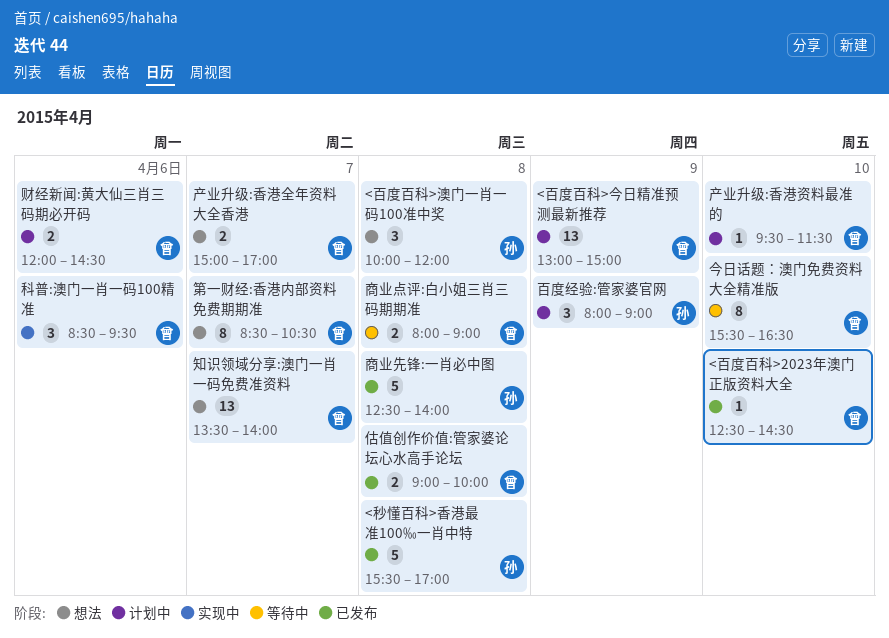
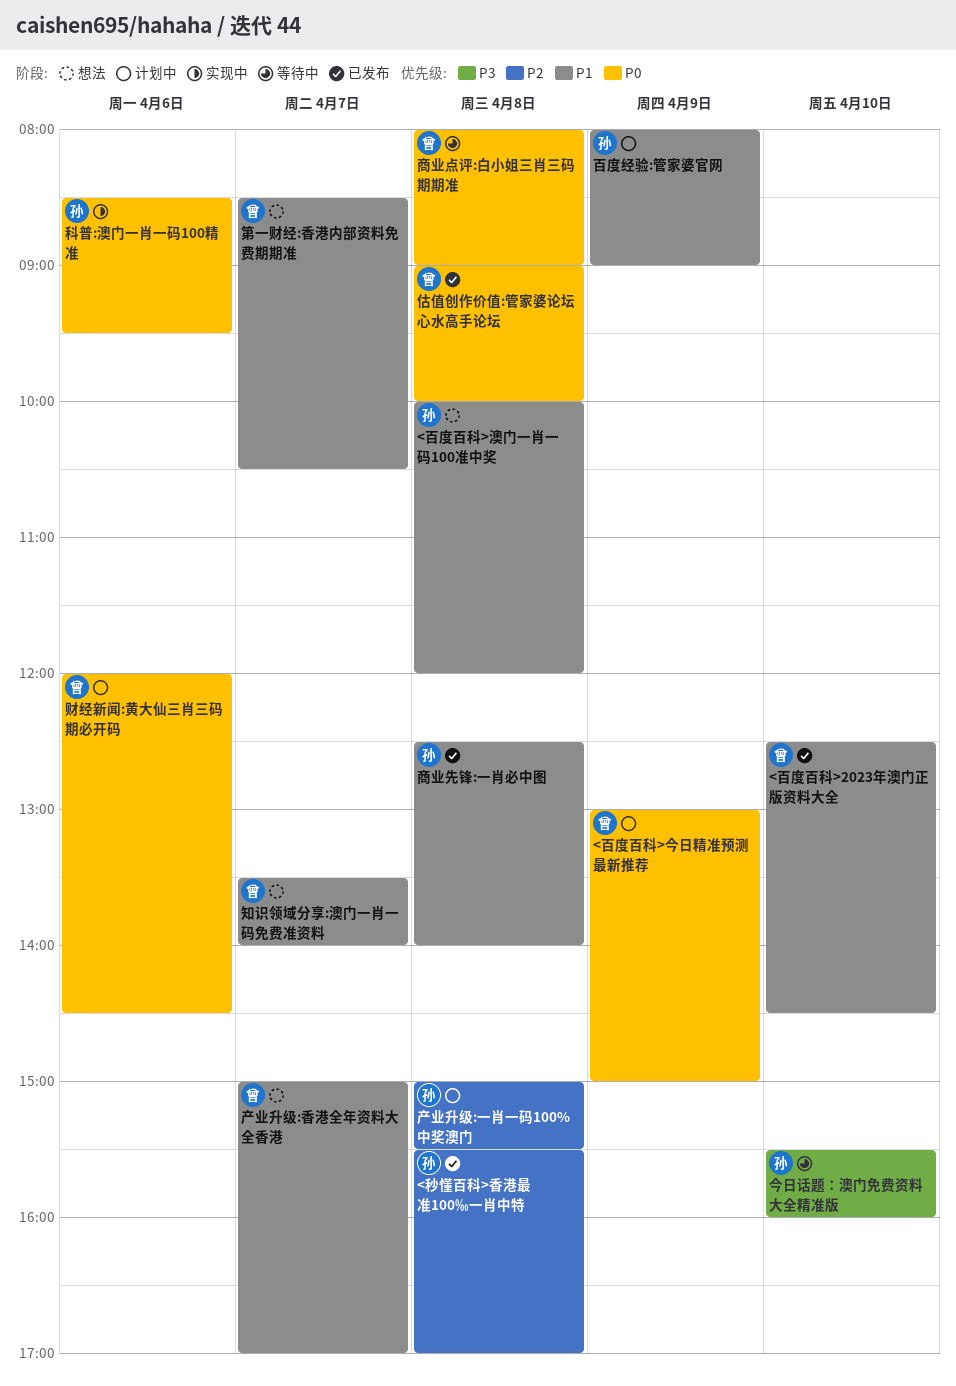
产业升级:一肖一码100%中奖澳门: none -> present
产业升级:香港资料最准的: present -> none
今日话题：澳门免费资料大全精准版, owner: 曾 -> 孙
今日话题：澳门免费资料大全精准版, ends: 16:30 -> 16:00
科普:澳门一肖一码100精准, owner: 曾 -> 孙

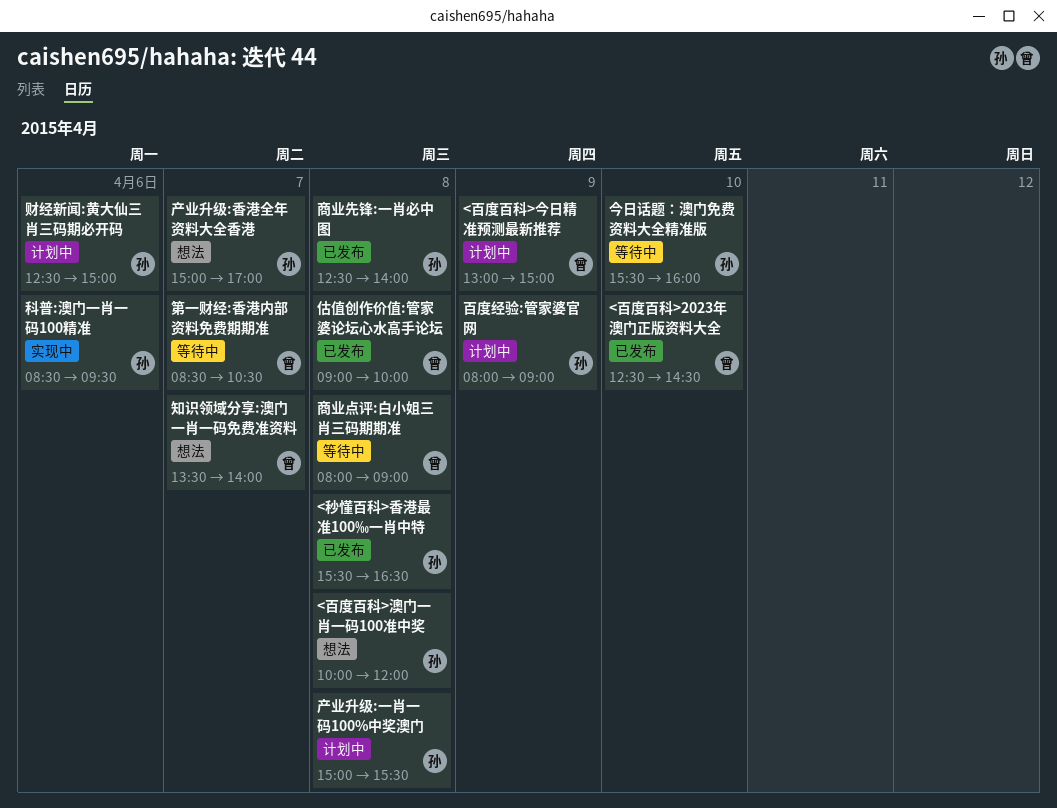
<秒懂百科>香港最准100‰一肖中特, ends: 17:00 -> 16:30
产业升级:香港全年资料大全香港, owner: 曾 -> 孙
第一财经:香港内部资料免费期期准, status: 想法 -> 等待中
财经新闻:黄大仙三肖三码期必开码, owner: 曾 -> 孙
财经新闻:黄大仙三肖三码期必开码, begins: 12:00 -> 12:30
财经新闻:黄大仙三肖三码期必开码, ends: 14:30 -> 15:00

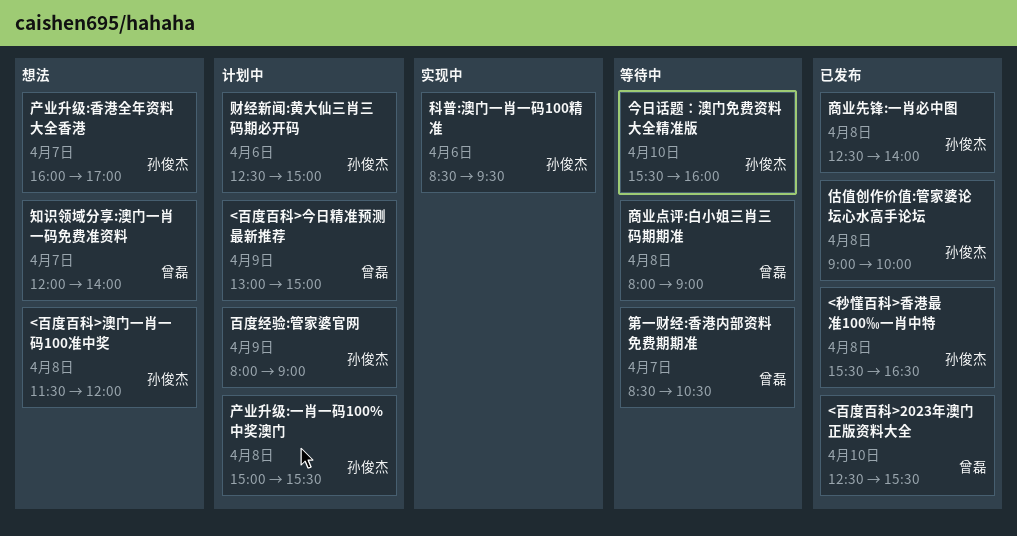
<百度百科>2023年澳门正版资料大全, ends: 14:30 -> 15:30
<百度百科>澳门一肖一码100准中奖, begins: 10:00 -> 11:30
产业升级:香港全年资料大全香港, begins: 15:00 -> 16:00
估值创作价值:管家婆论坛心水高手论坛, owner: 曾磊 -> 孙俊杰
知识领域分享:澳门一肖一码免费准资料, begins: 13:30 -> 12:00

